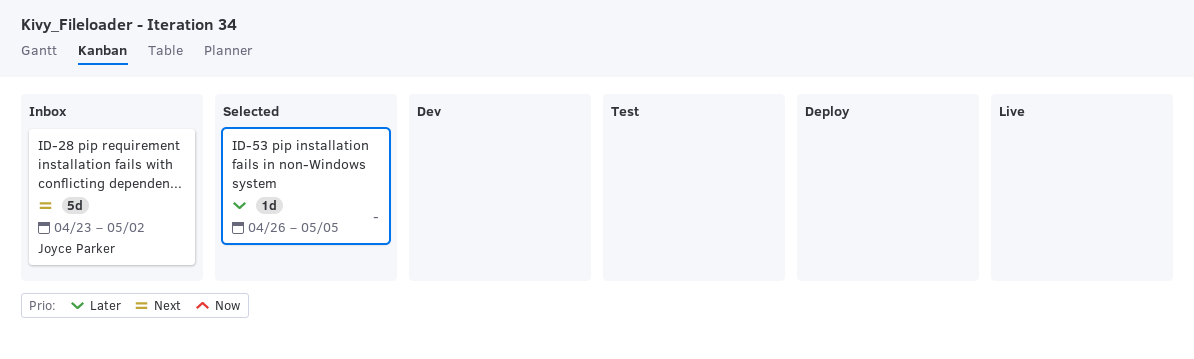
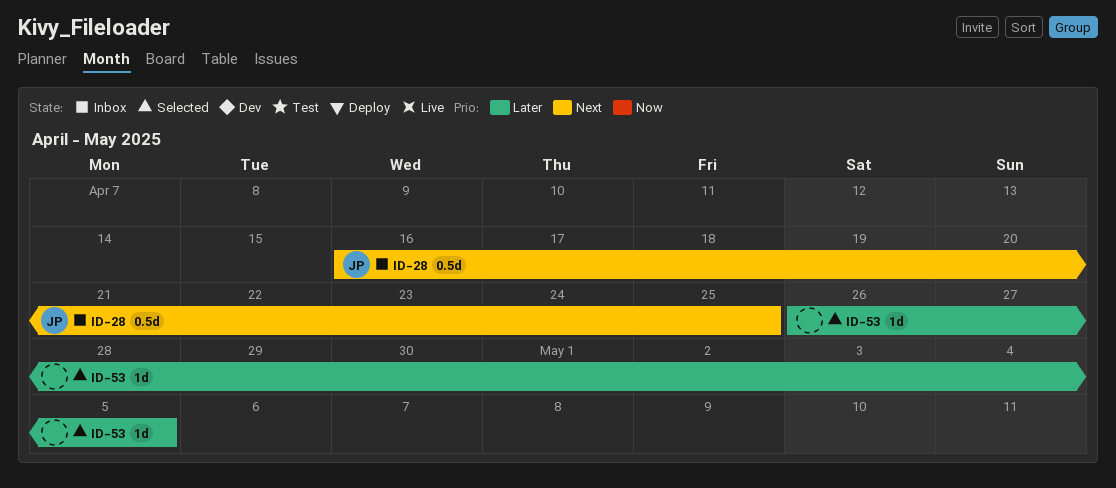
ID-28, estimate: 5d -> 0.5d
ID-28, start: Apr 23 -> Apr 16
ID-28, due: May 2 -> Apr 25

